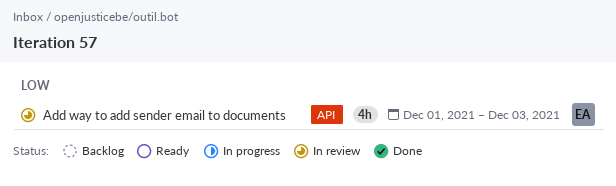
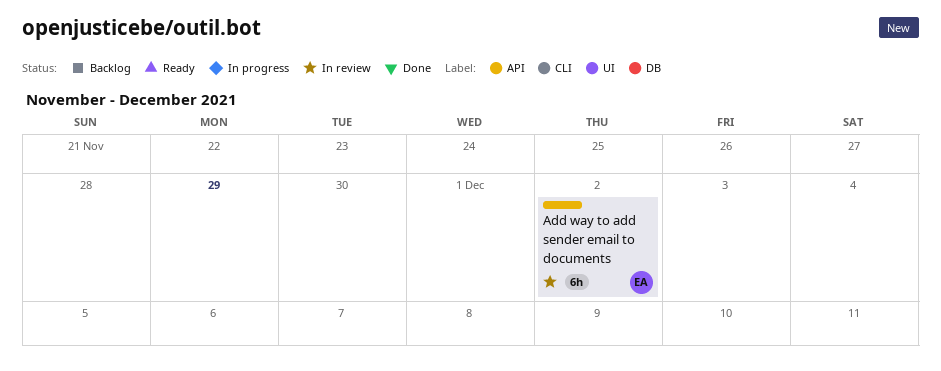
Add way to add sender email to documents, estimate: 4h -> 6h
Add way to add sender email to documents, due: Dec 3 -> Dec 2

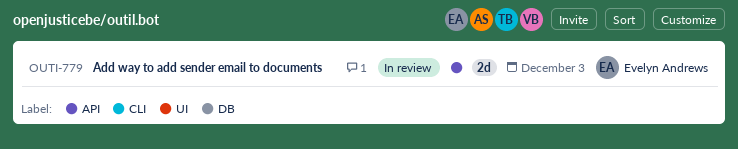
Add way to add sender email to documents, estimate: 6h -> 2d
Add way to add sender email to documents, due: Dec 2 -> Dec 3

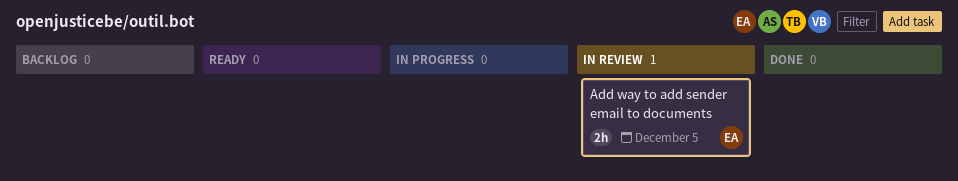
Add way to add sender email to documents, estimate: 2d -> 2h
Add way to add sender email to documents, due: Dec 3 -> Dec 5

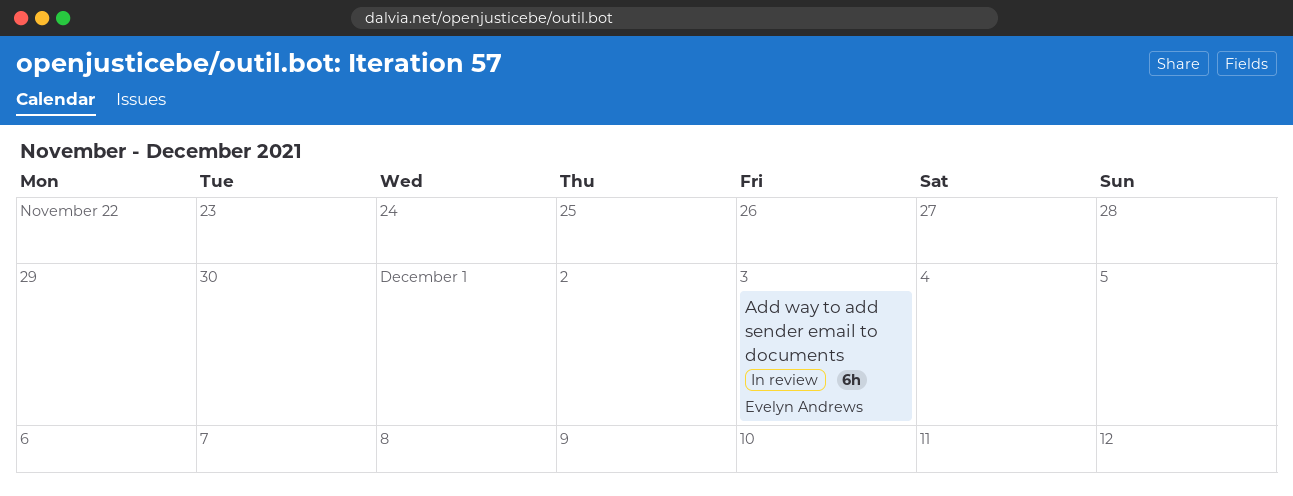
Add way to add sender email to documents, estimate: 2h -> 6h
Add way to add sender email to documents, due: Dec 5 -> Dec 3

